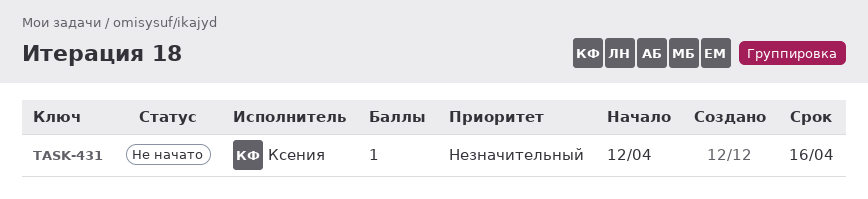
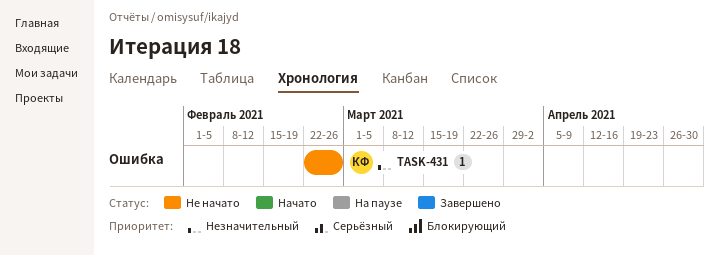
TASK-431, start: Apr 12 -> Feb 22
TASK-431, due: Apr 16 -> Feb 26

